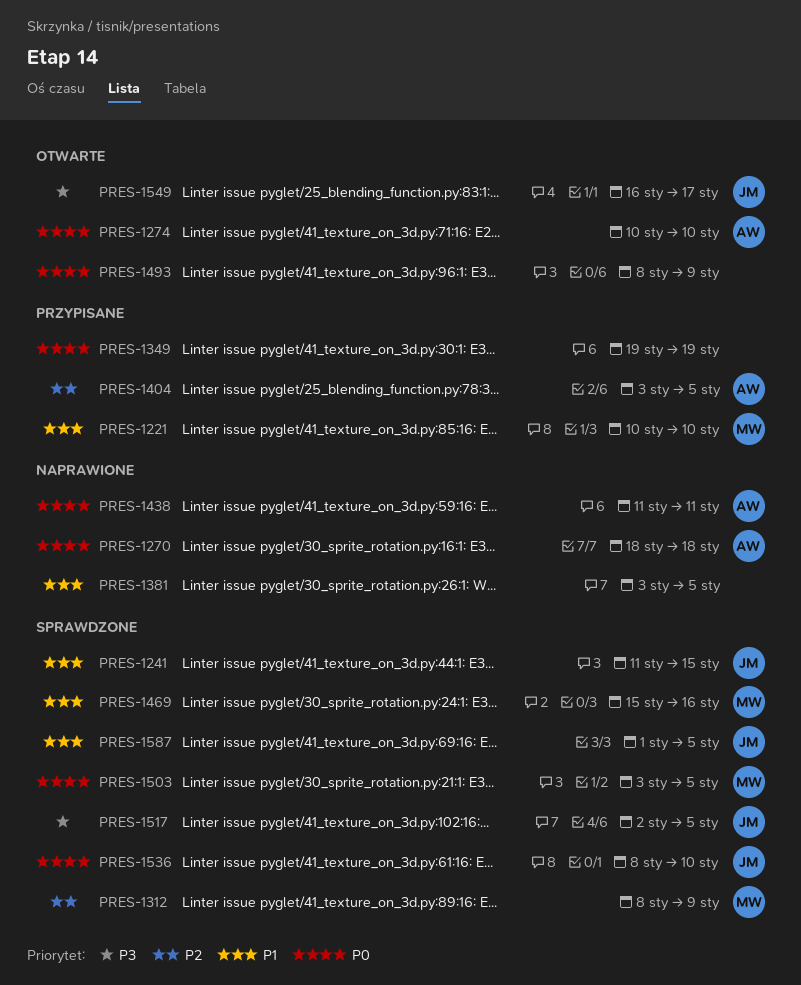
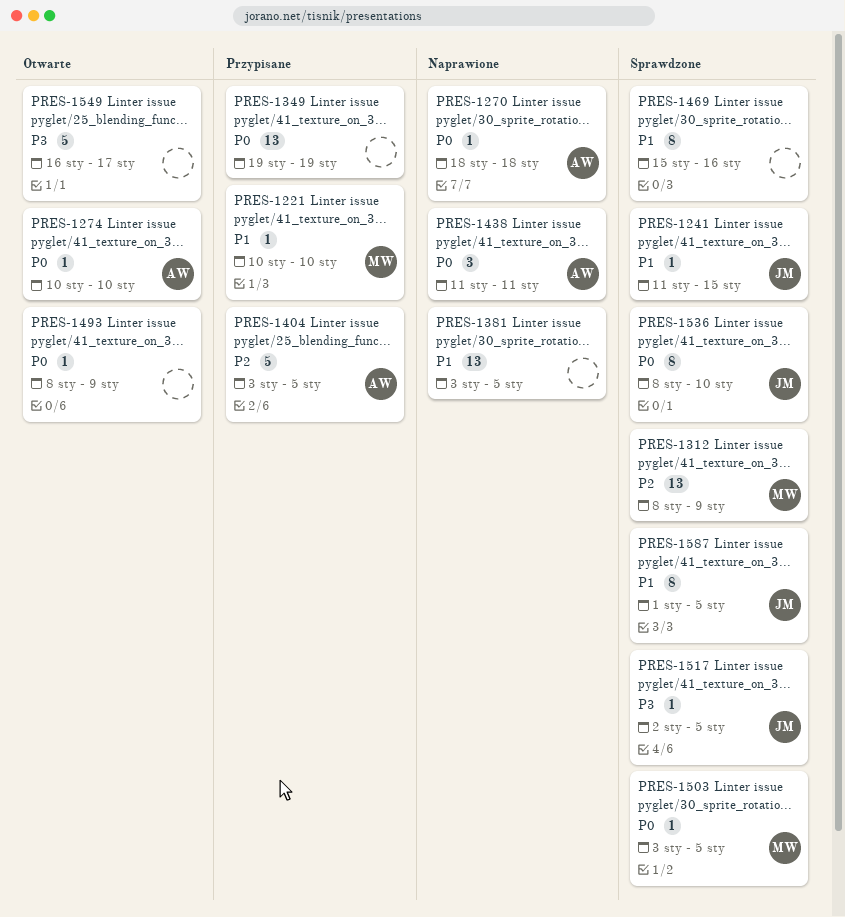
PRES-1469, owner: MW -> none
PRES-1549, owner: JM -> none

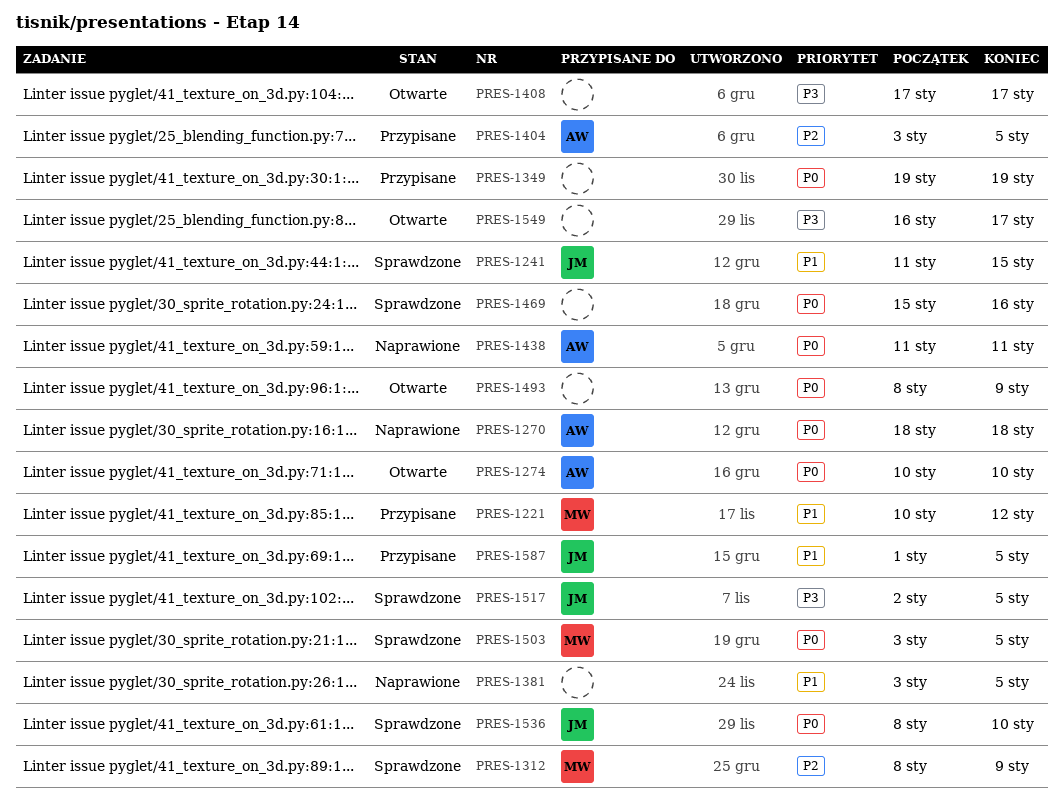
PRES-1221, due: Jan 10 -> Jan 12
PRES-1408: none -> present
PRES-1469, priority: P1 -> P0
PRES-1587, status: Sprawdzone -> Przypisane

